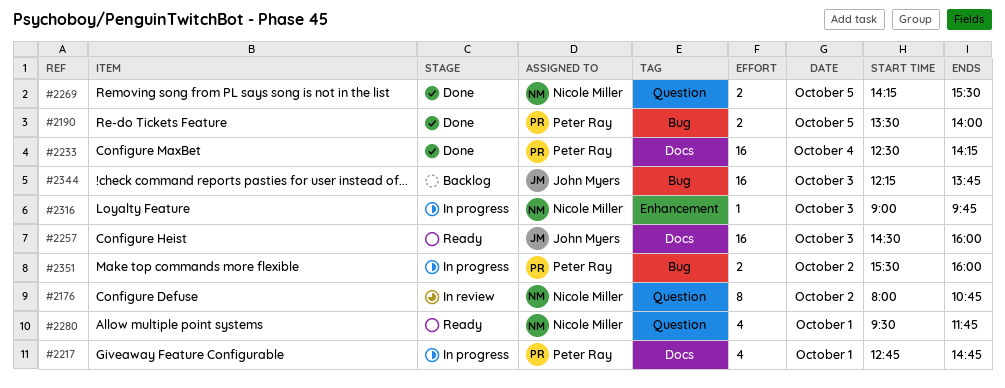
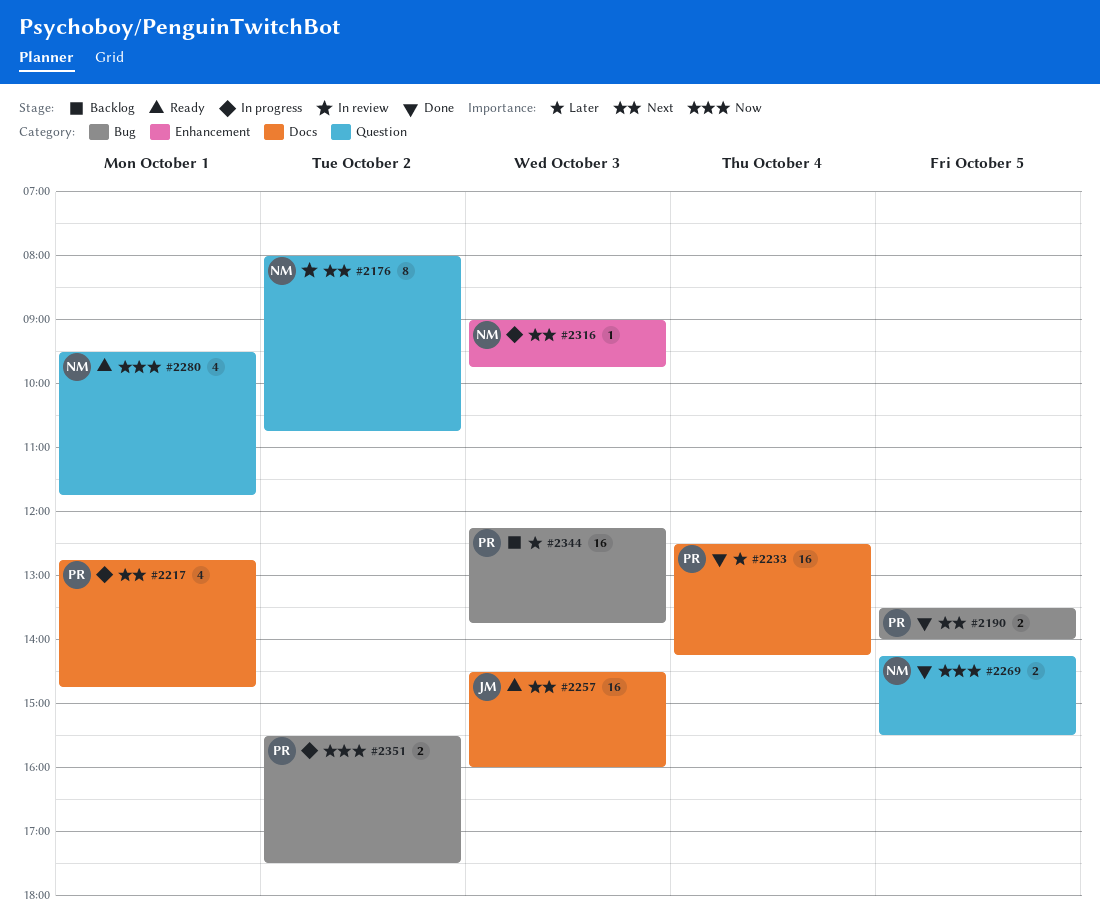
#2344, owner: John Myers -> Peter Ray
#2351, ends: 16:00 -> 17:30

